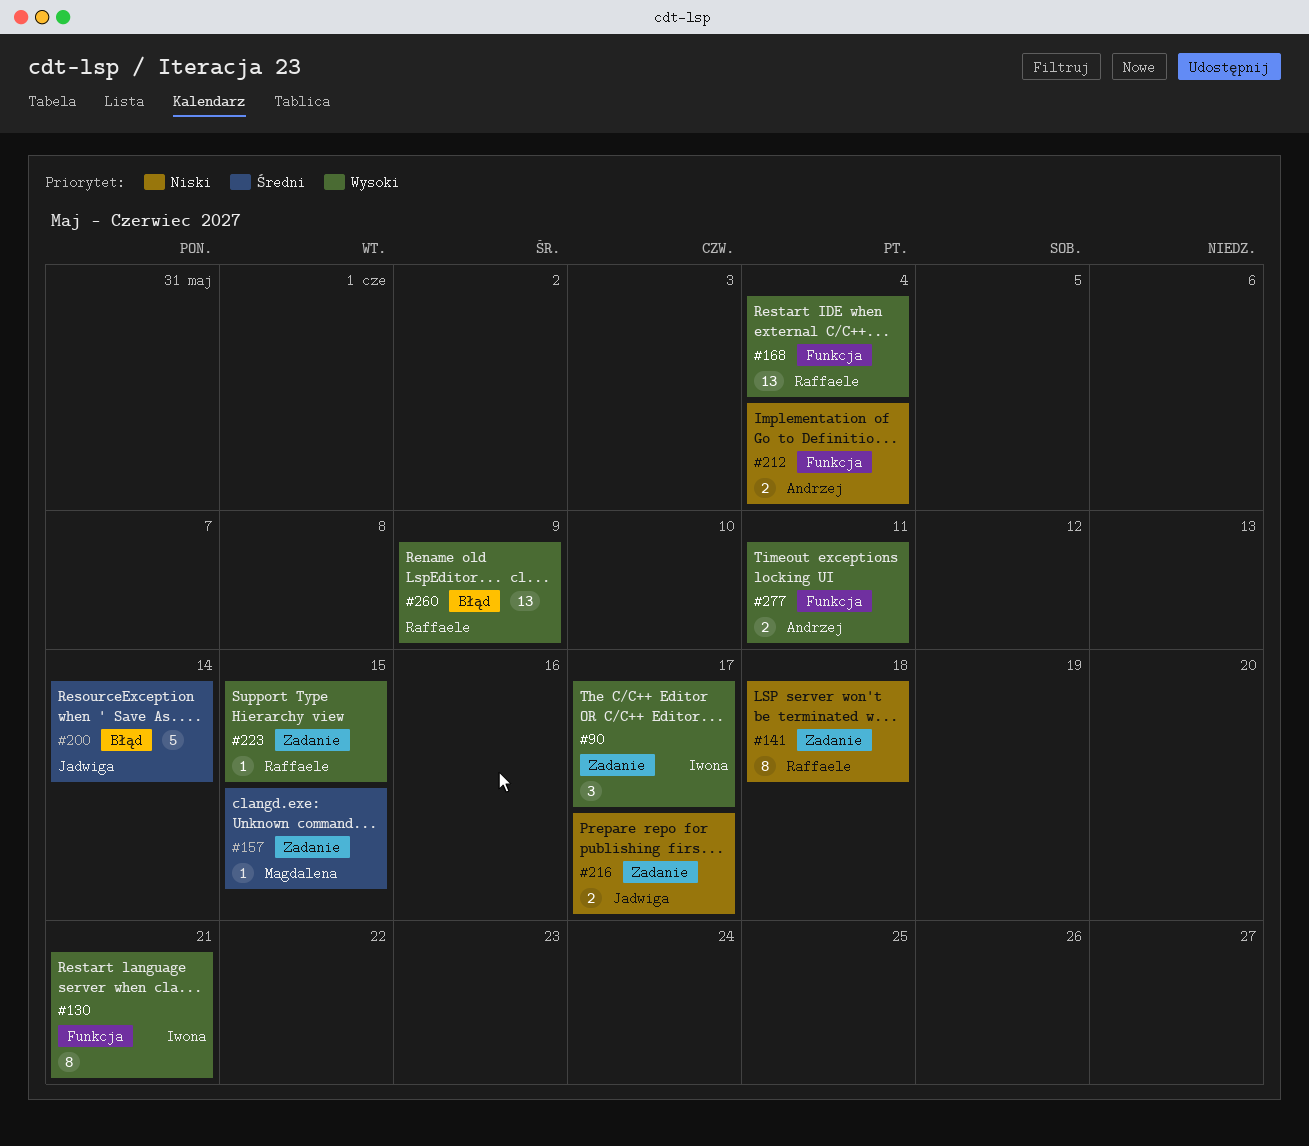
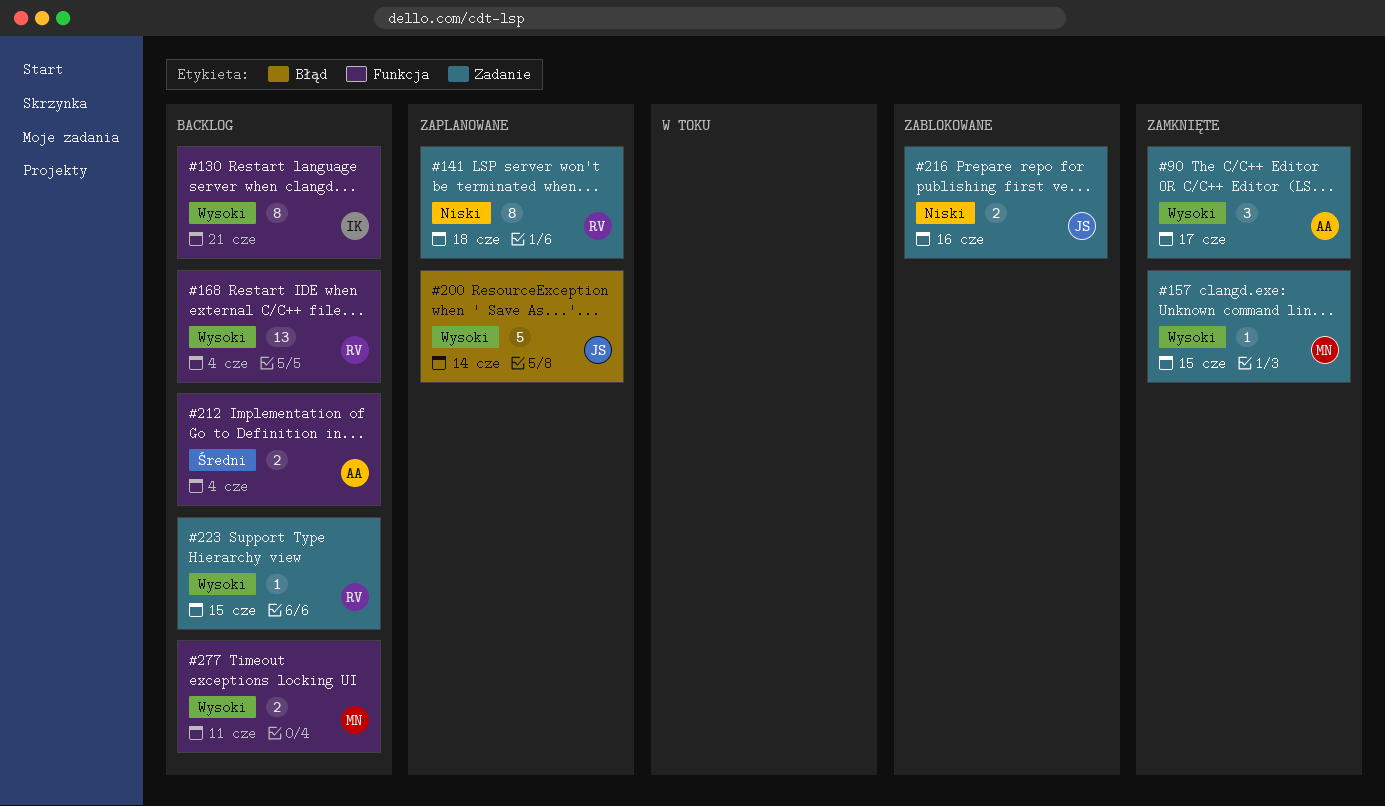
#90, owner: Iwona -> Andrzej
#157, priority: Średni -> Wysoki
#200, priority: Średni -> Wysoki
#212, priority: Niski -> Średni
#216, due: Jun 17 -> Jun 16
#260: present -> none
#277, owner: Andrzej -> Magdalena

